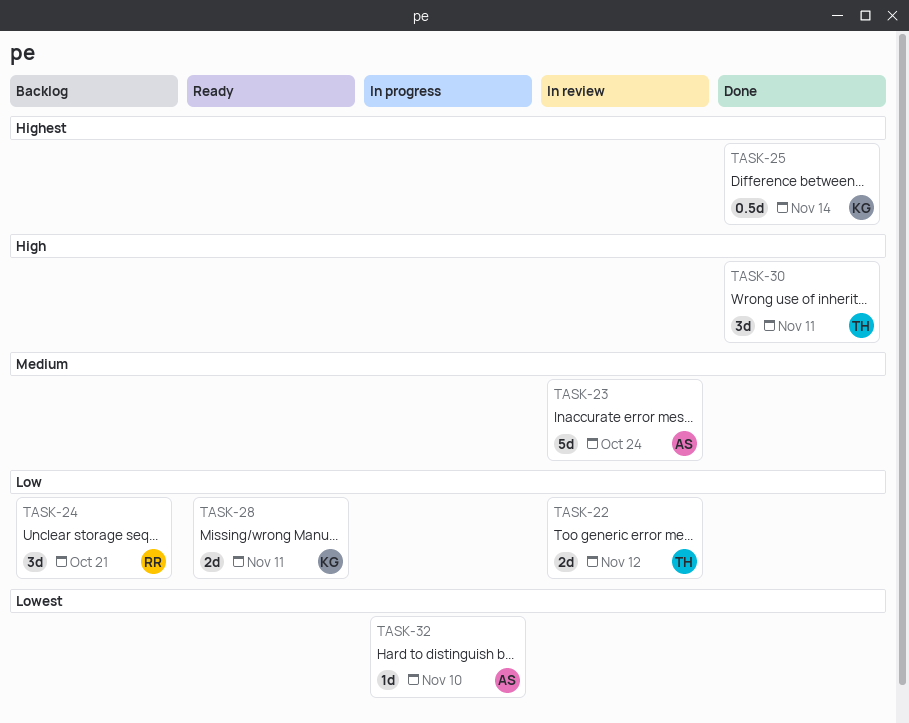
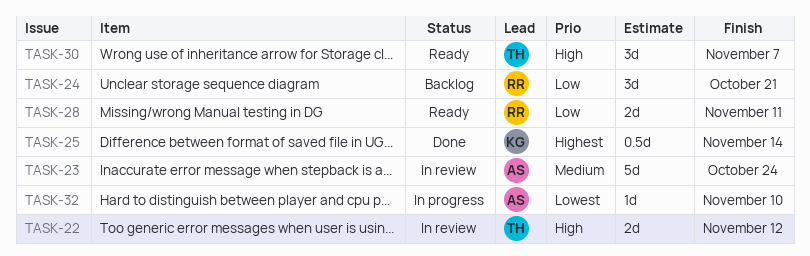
TASK-22, priority: Low -> High
TASK-28, owner: KG -> RR
TASK-30, status: Done -> Ready
TASK-30, due: Nov 11 -> Nov 7

